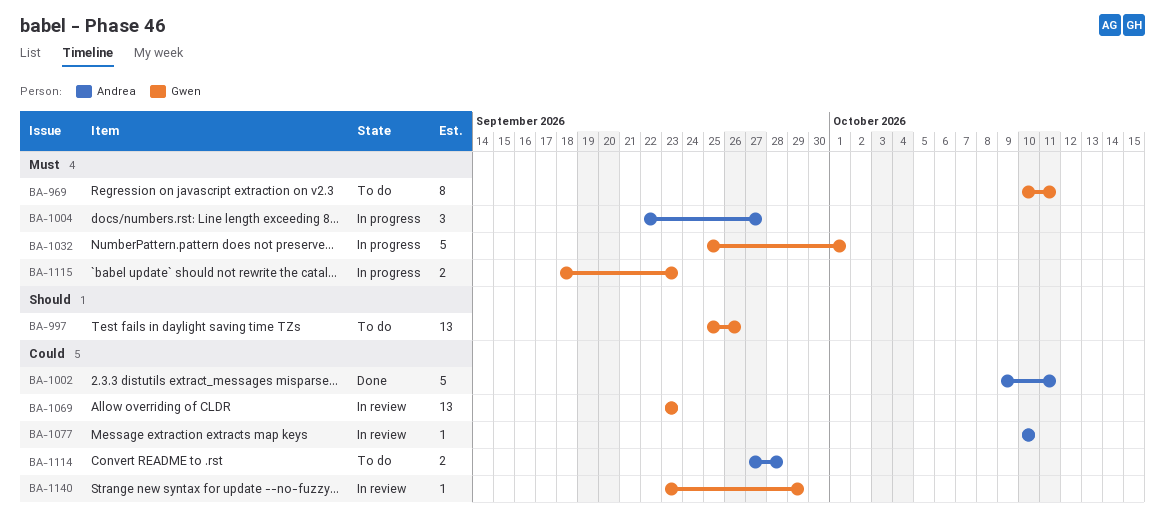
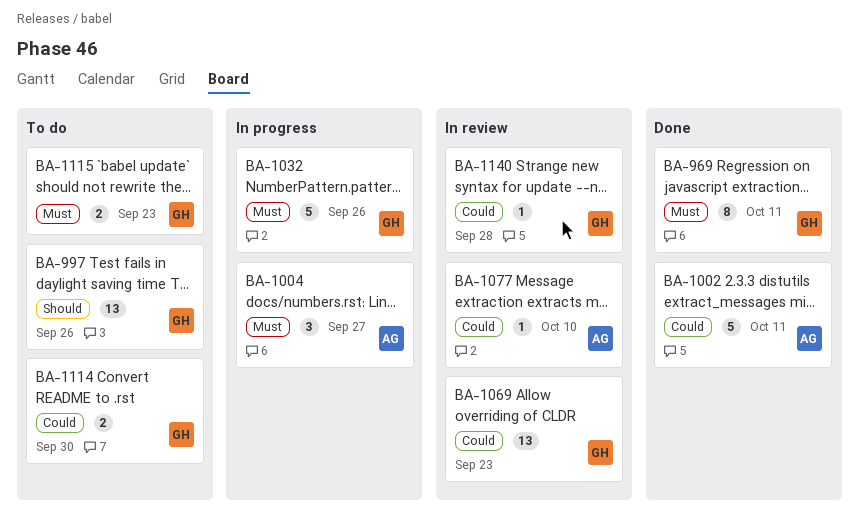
BA-969, status: To do -> Done
BA-1032, due: Oct 1 -> Sep 26
BA-1114, owner: Andrea -> Gwen
BA-1114, due: Sep 28 -> Sep 30
BA-1115, status: In progress -> To do
BA-1140, due: Sep 29 -> Sep 28

